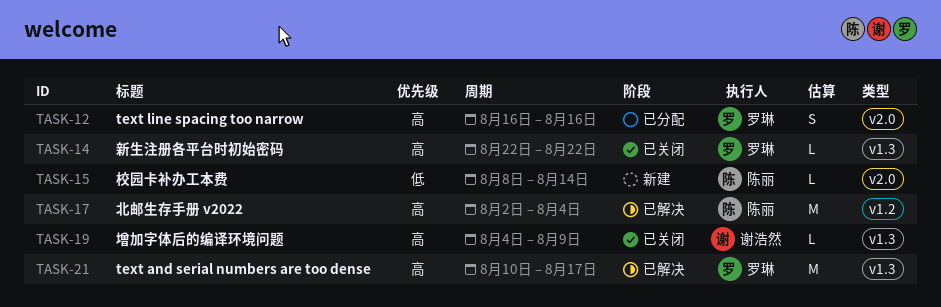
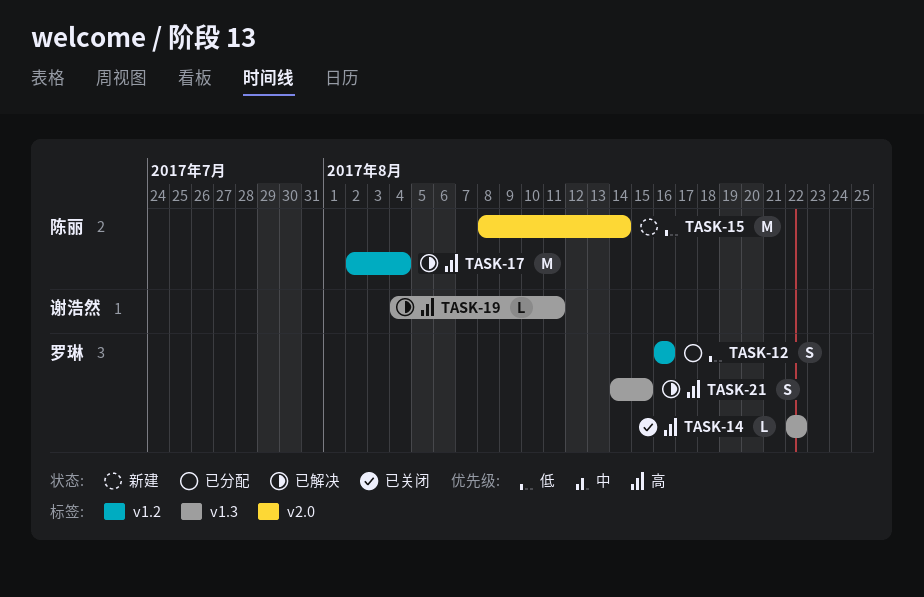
TASK-12, priority: 高 -> 低
TASK-12, label: v2.0 -> v1.2
TASK-15, estimate: L -> M
TASK-19, status: 已关闭 -> 已解决
TASK-19, due: Aug 9 -> Aug 11
TASK-21, estimate: M -> S
TASK-21, start: Aug 10 -> Aug 14
TASK-21, due: Aug 17 -> Aug 15

